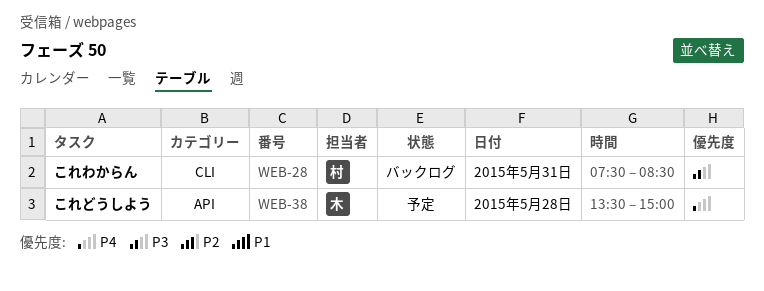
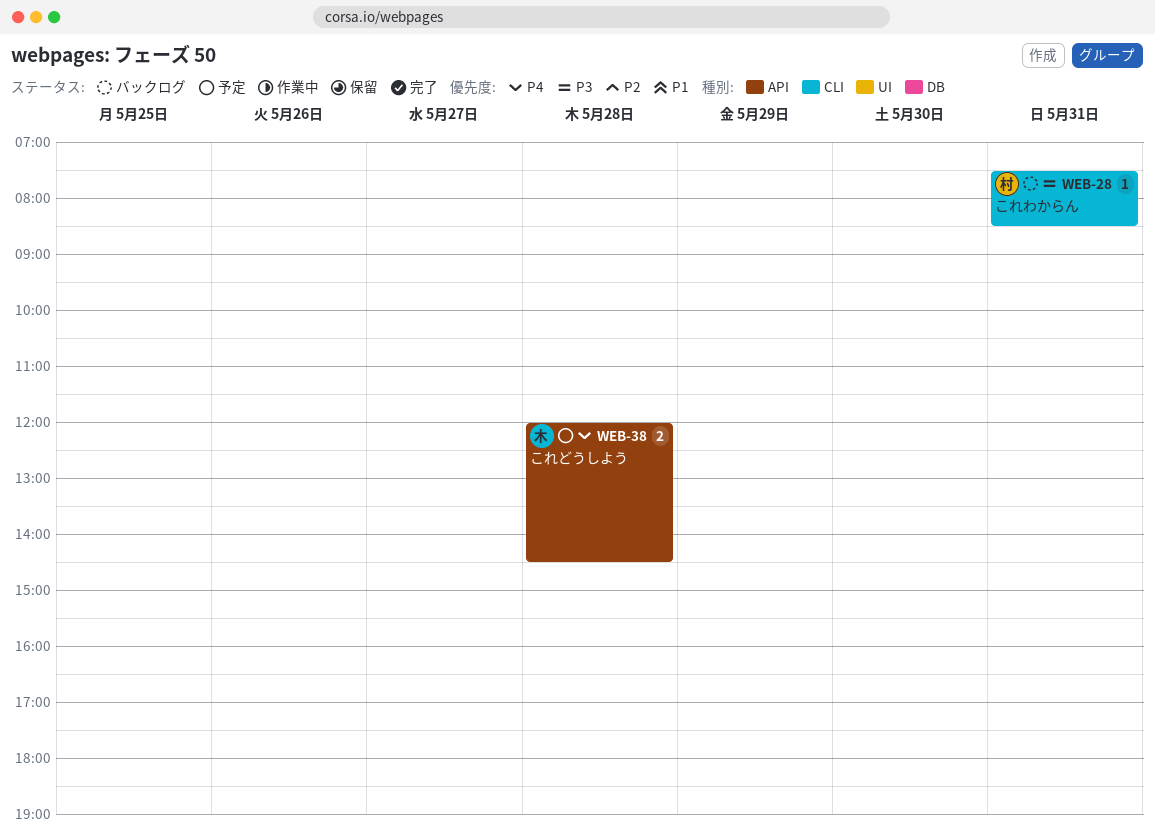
WEB-38, begins: 13:30 -> 12:00
WEB-38, ends: 15:00 -> 14:30

